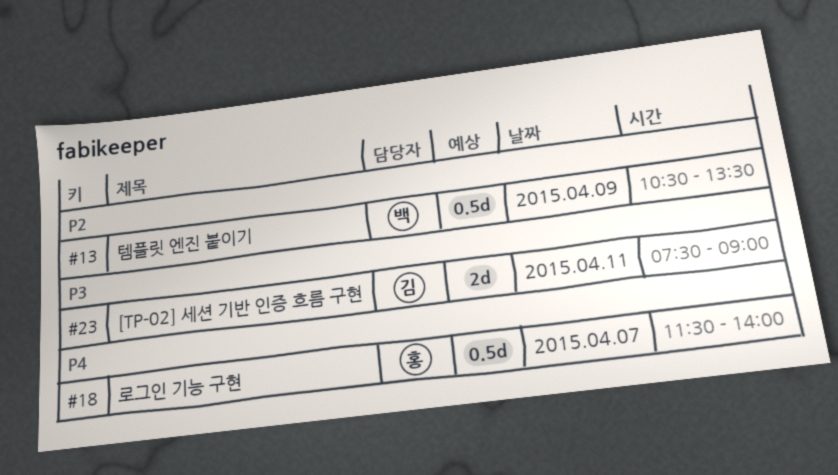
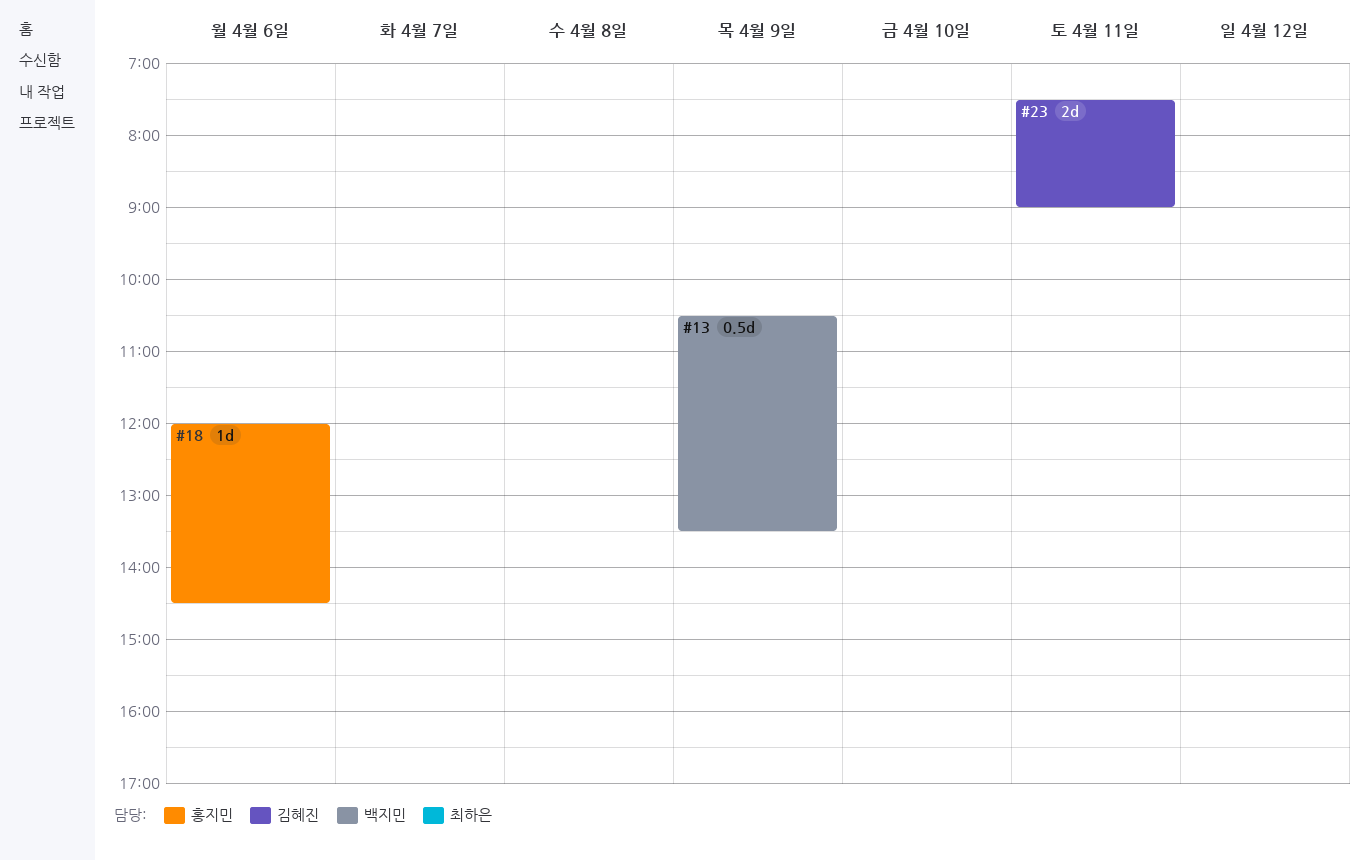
#18, estimate: 0.5d -> 1d
#18, day: Apr 7 -> Apr 6
#18, begins: 11:30 -> 12:00
#18, ends: 14:00 -> 14:30

